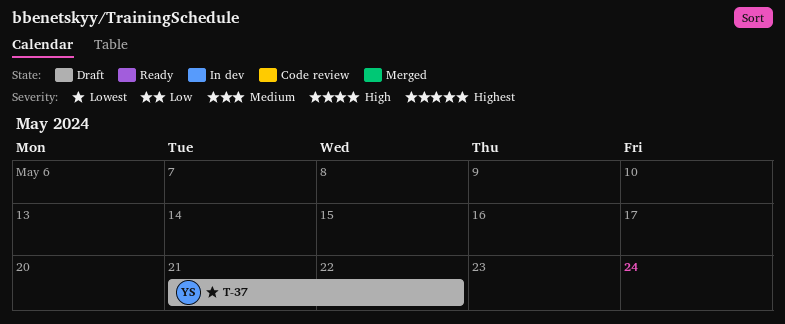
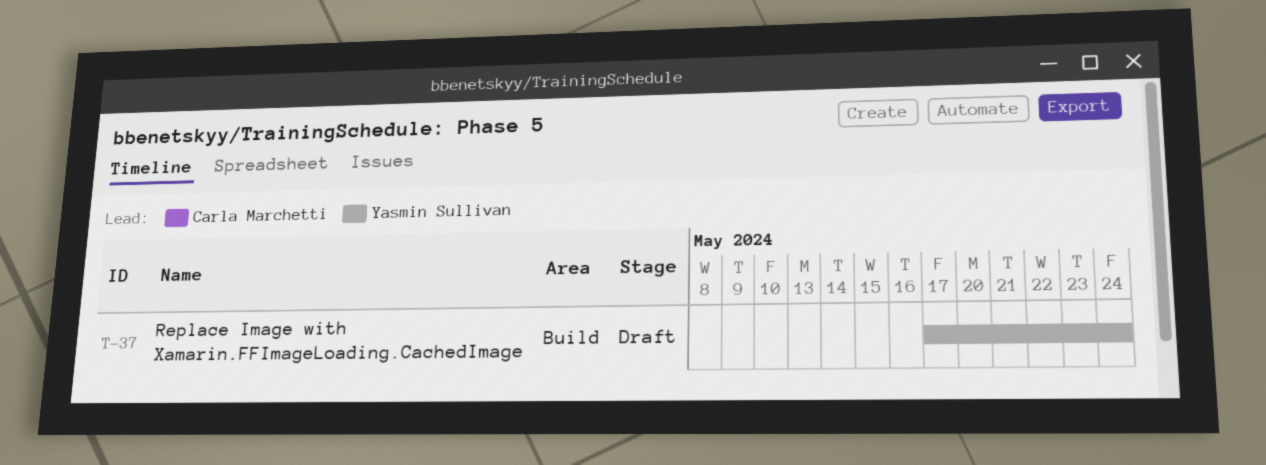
T-37, start: May 21 -> May 17
T-37, due: May 22 -> May 24

